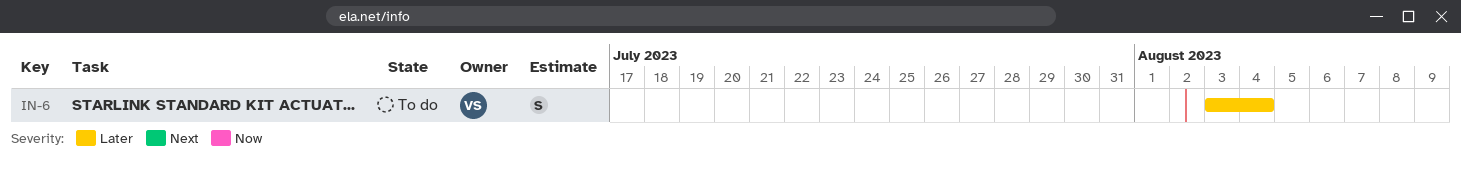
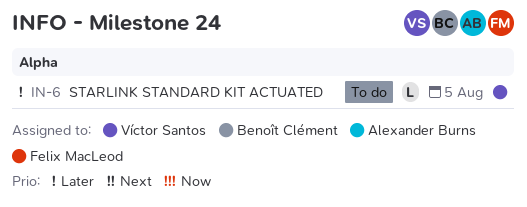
IN-6, estimate: S -> L
IN-6, due: Aug 4 -> Aug 5

